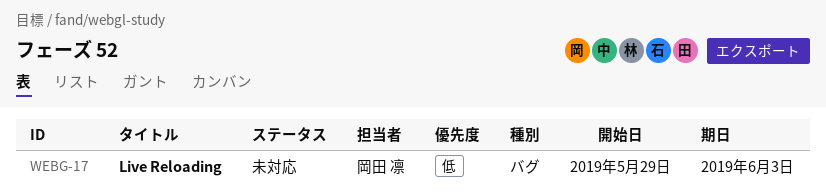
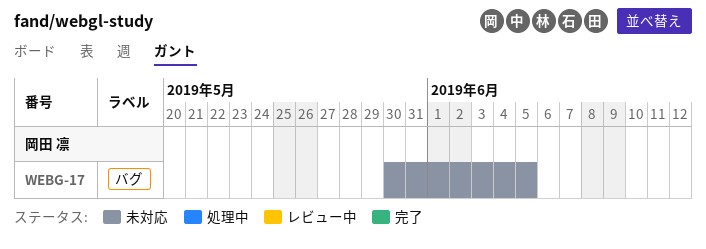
WEBG-17, start: May 29 -> May 30
WEBG-17, due: Jun 3 -> Jun 5

